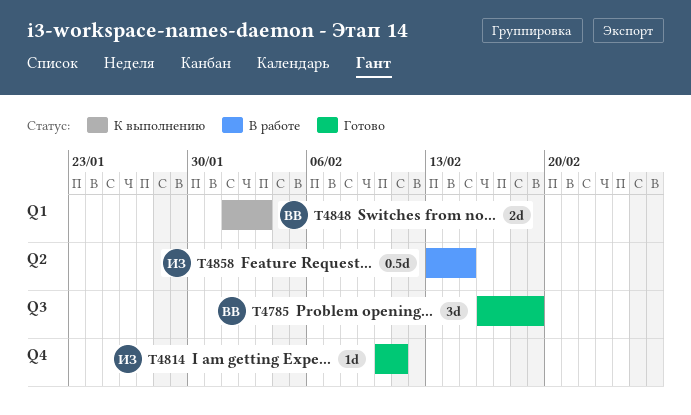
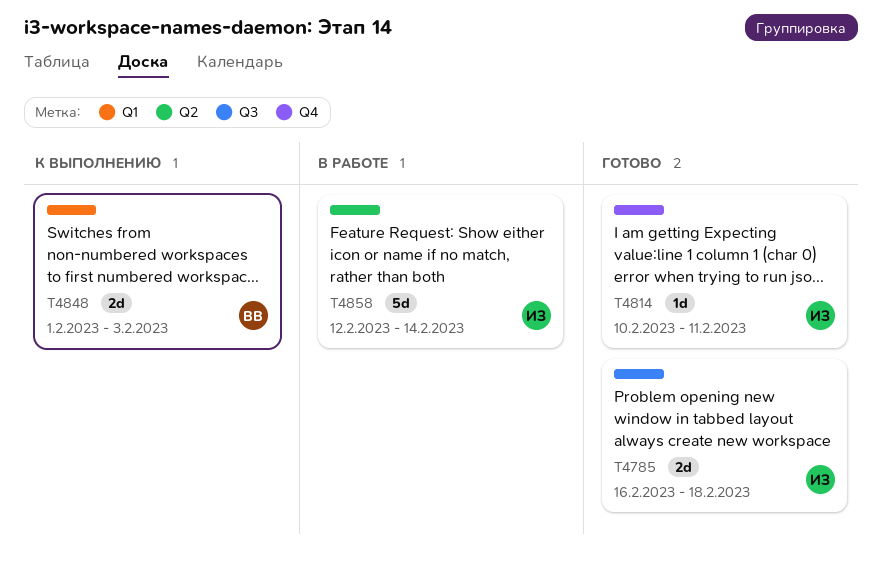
T4785, owner: ВВ -> ИЗ
T4785, estimate: 3d -> 2d
T4785, due: Feb 19 -> Feb 18
T4858, estimate: 0.5d -> 5d
T4858, start: Feb 13 -> Feb 12
T4858, due: Feb 15 -> Feb 14

